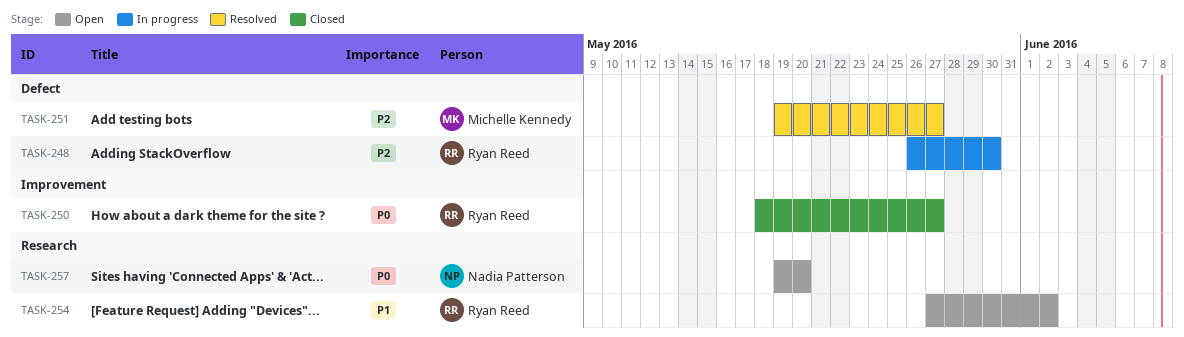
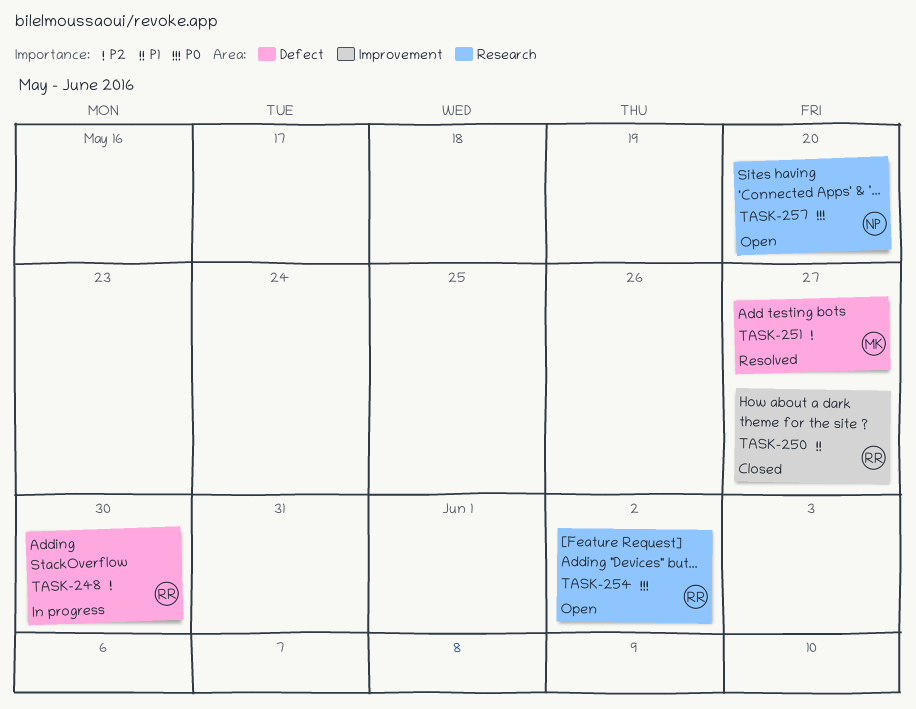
TASK-250, priority: P0 -> P1
TASK-254, priority: P1 -> P0

